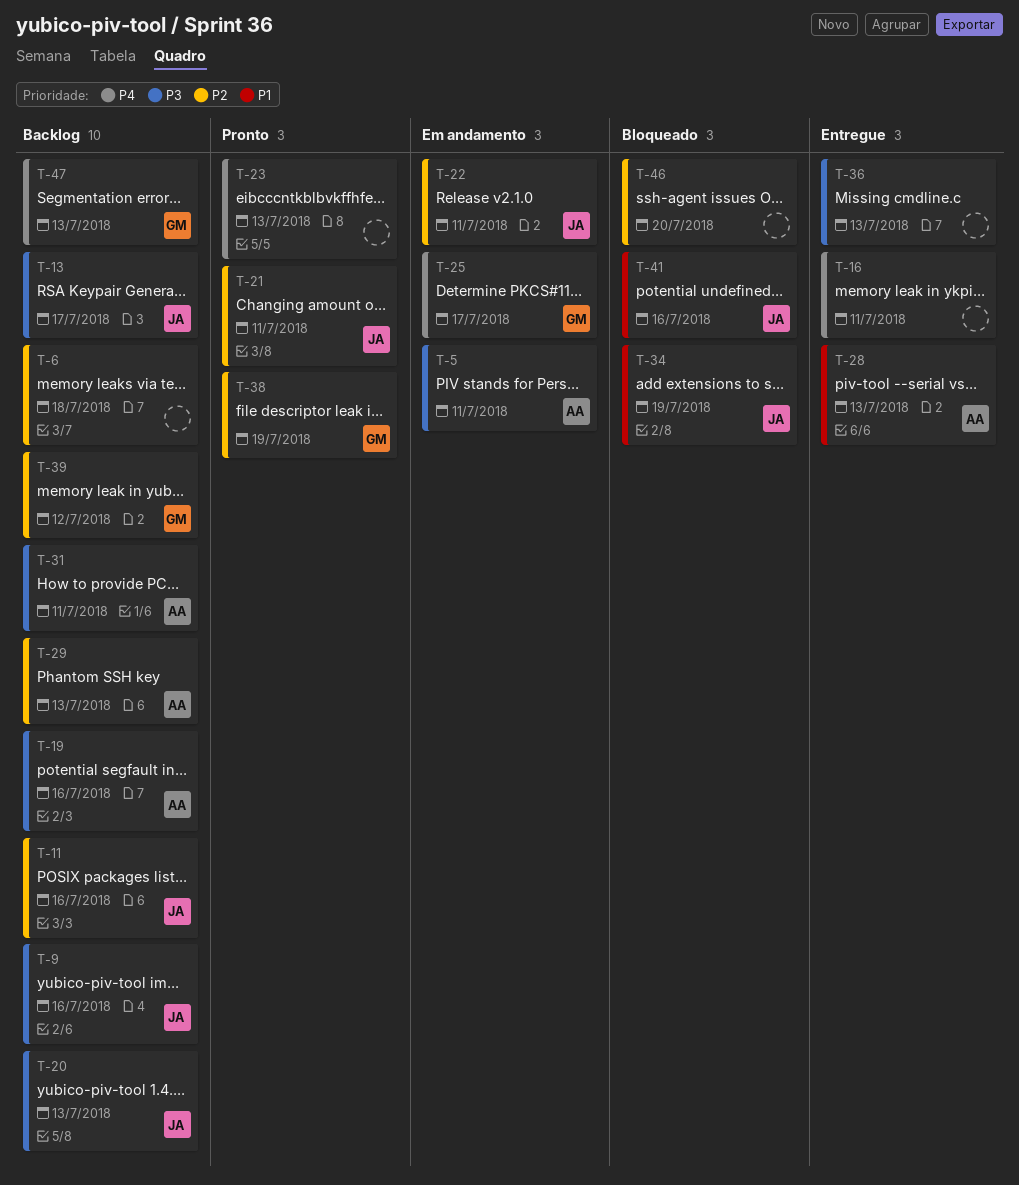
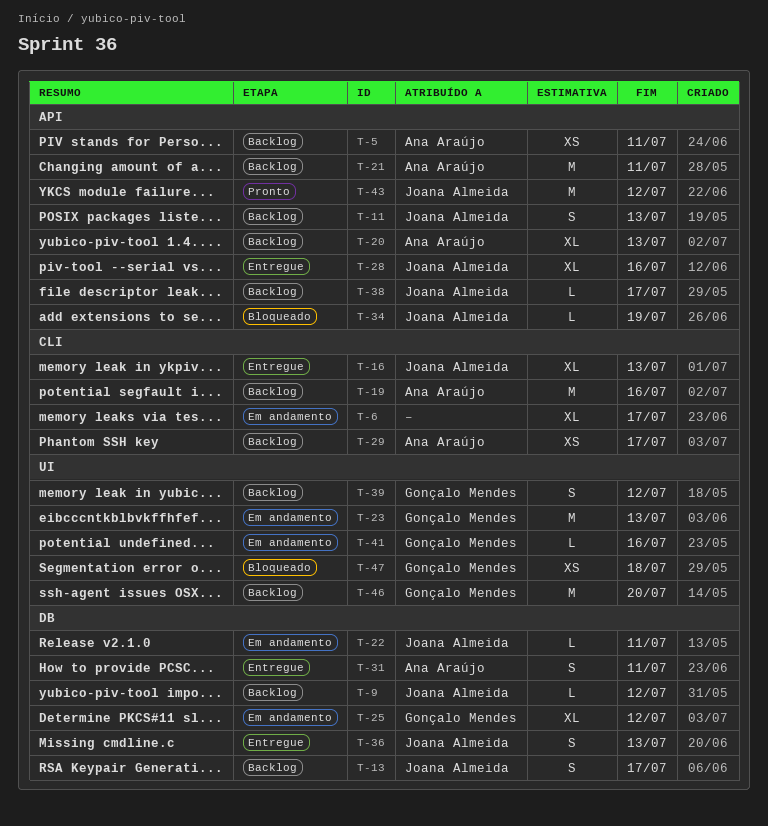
T-5, status: Em andamento -> Backlog
T-6, status: Backlog -> Em andamento
T-6, due: Jul 18 -> Jul 17
T-9, due: Jul 16 -> Jul 12
T-11, due: Jul 16 -> Jul 13
T-16, owner: none -> Joana Almeida
T-16, due: Jul 11 -> Jul 13
T-20, owner: Joana Almeida -> Ana Araújo
T-21, status: Pronto -> Backlog
T-21, owner: Joana Almeida -> Ana Araújo
T-23, status: Pronto -> Em andamento
T-23, owner: none -> Gonçalo Mendes
T-25, due: Jul 17 -> Jul 12
T-28, owner: Ana Araújo -> Joana Almeida
T-28, due: Jul 13 -> Jul 16
T-29, due: Jul 13 -> Jul 17
T-31, status: Backlog -> Entregue
T-36, owner: none -> Joana Almeida
T-38, status: Pronto -> Backlog
T-38, owner: Gonçalo Mendes -> Joana Almeida
T-38, due: Jul 19 -> Jul 17
T-41, status: Bloqueado -> Em andamento
T-41, owner: Joana Almeida -> Gonçalo Mendes
T-43: none -> present
T-46, status: Bloqueado -> Backlog
T-46, owner: none -> Gonçalo Mendes
T-47, status: Backlog -> Bloqueado
T-47, due: Jul 13 -> Jul 18

